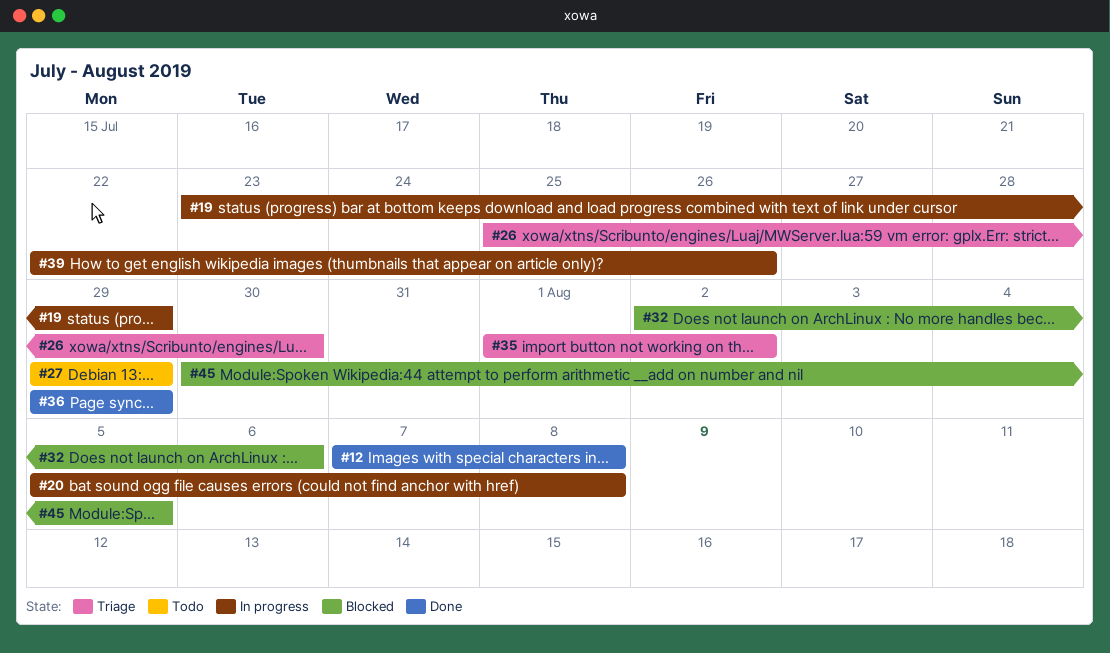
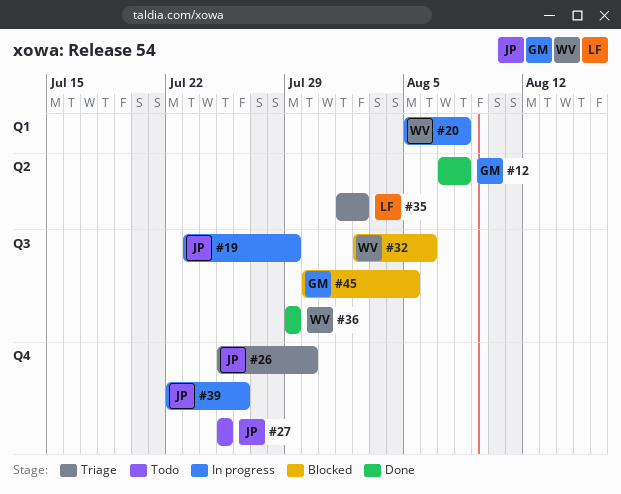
#27, start: Jul 29 -> Jul 25
#27, due: Jul 29 -> Jul 25

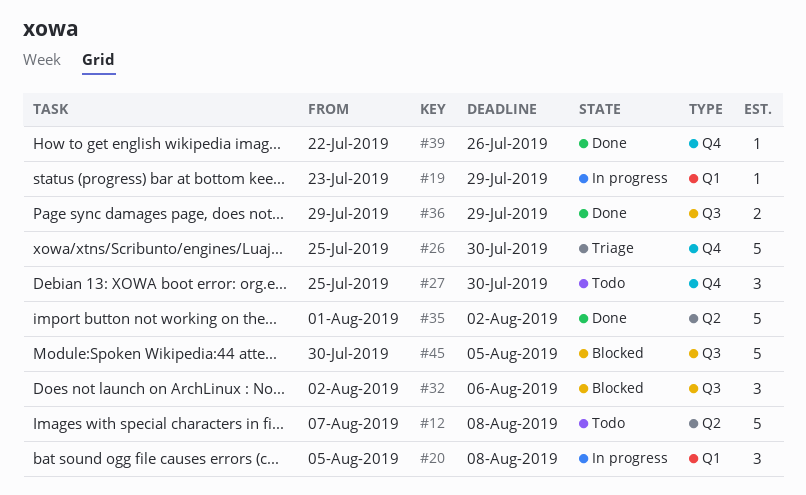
#12, status: Done -> Todo
#19, label: Q3 -> Q1
#27, due: Jul 25 -> Jul 30
#35, status: Triage -> Done
#39, status: In progress -> Done

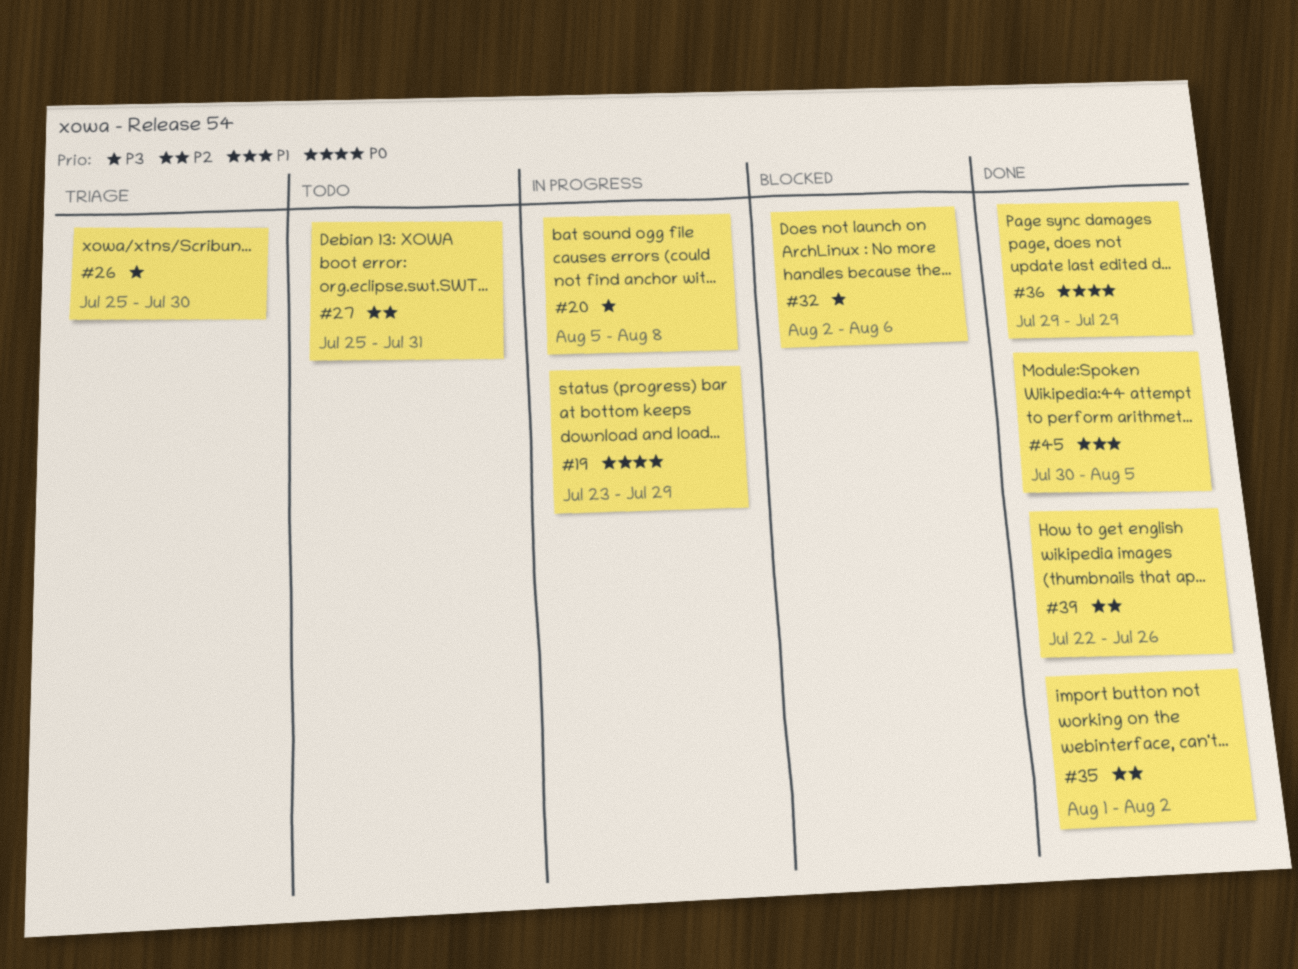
#12: present -> none
#27, due: Jul 30 -> Jul 31
#45, status: Blocked -> Done

